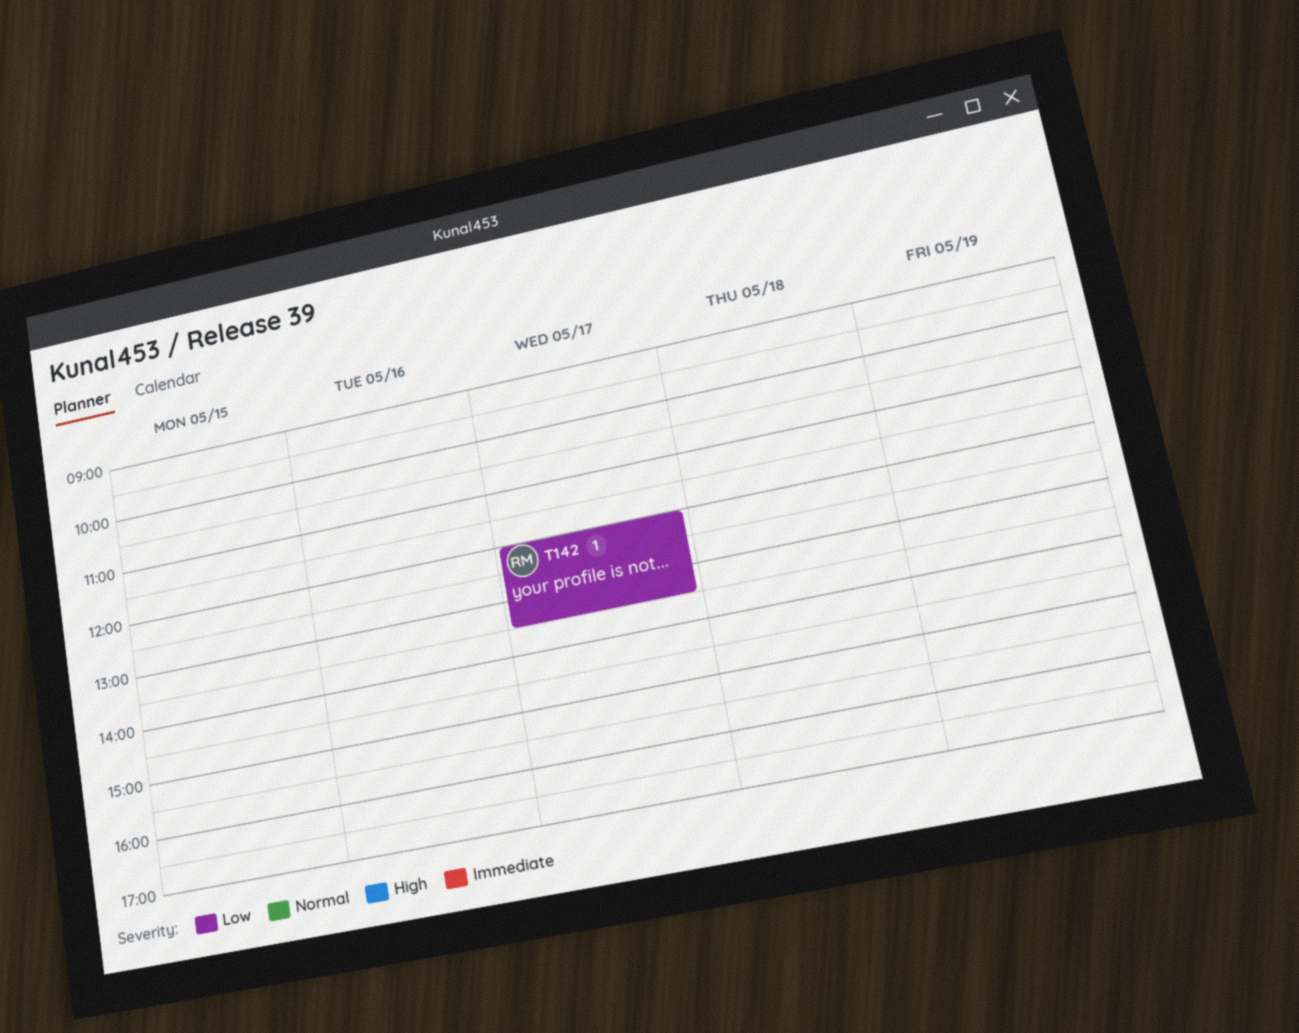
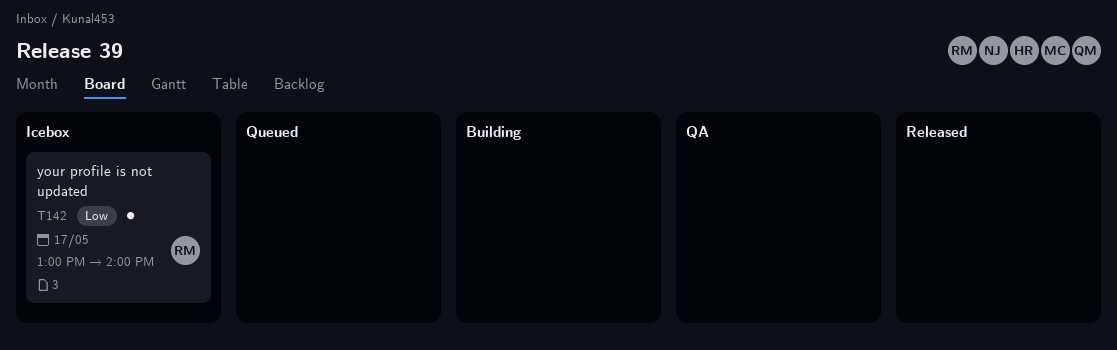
T142, begins: 12:00 -> 13:00
T142, ends: 13:30 -> 14:00

